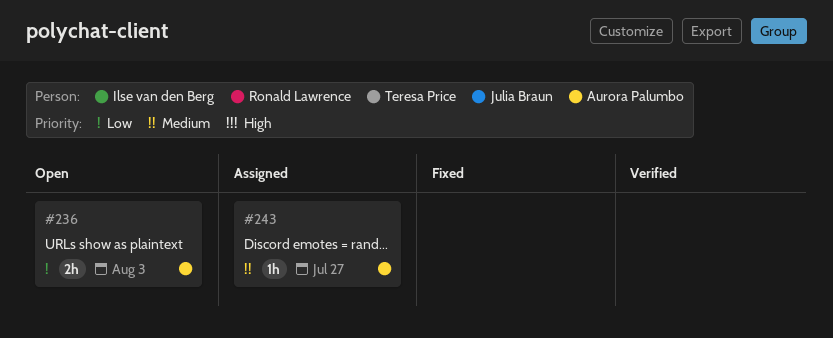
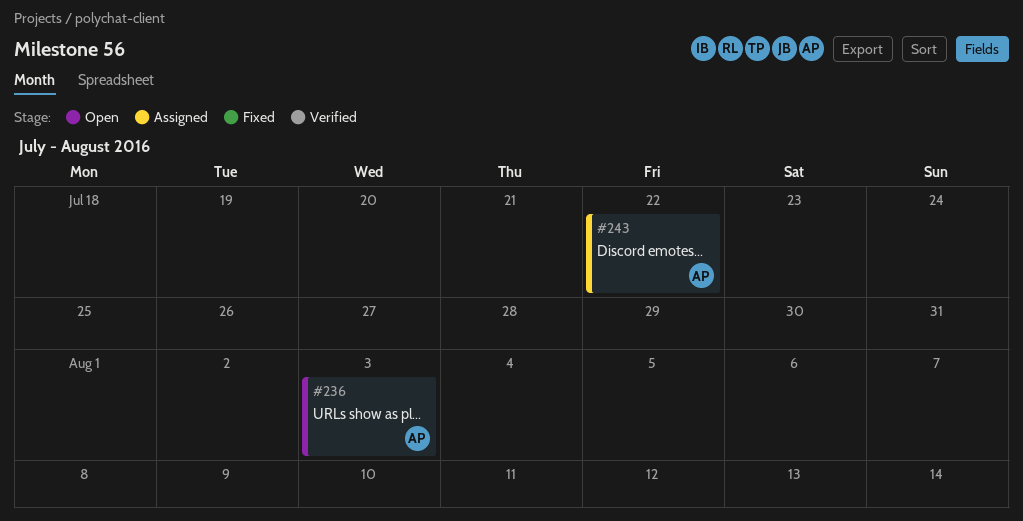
#243, due: Jul 27 -> Jul 22

